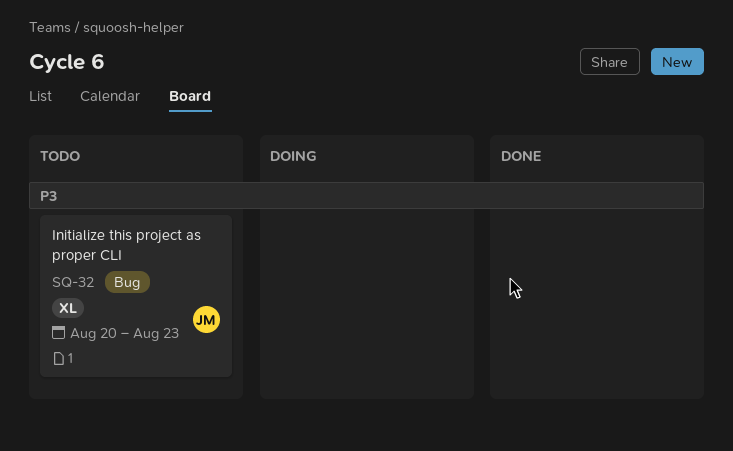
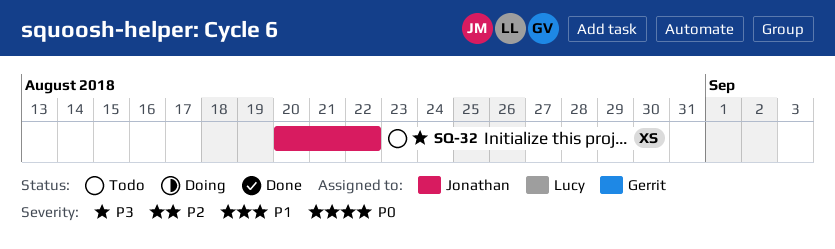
SQ-32, estimate: XL -> XS
SQ-32, due: Aug 23 -> Aug 22

